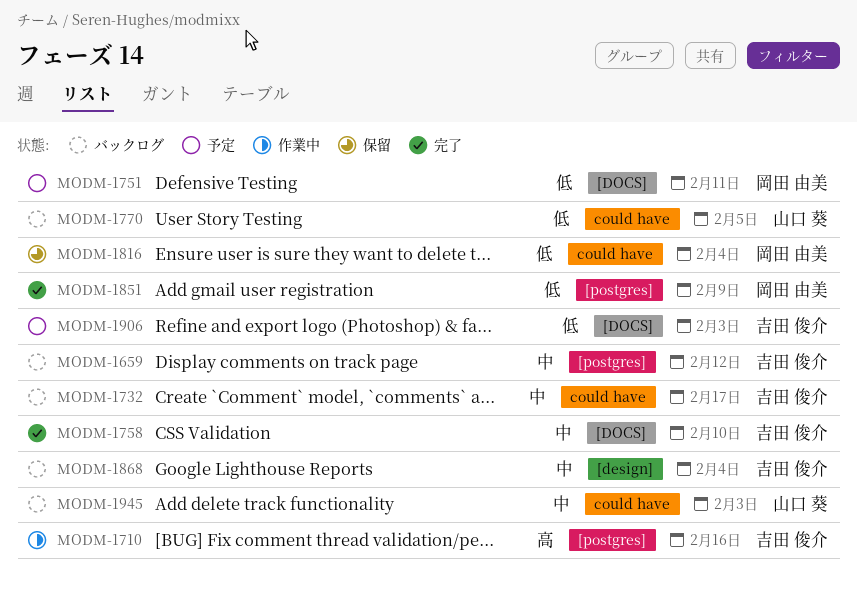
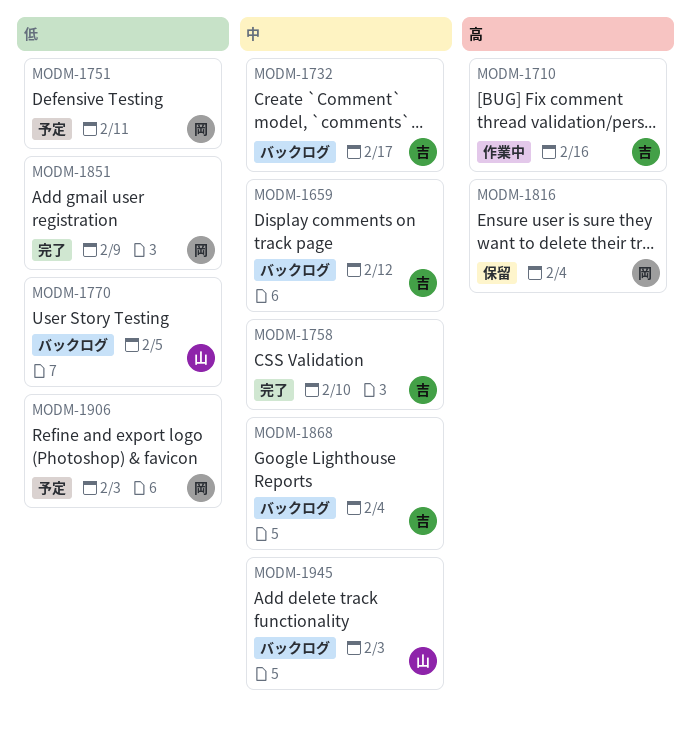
MODM-1816, priority: 低 -> 高
MODM-1906, owner: 吉田 俊介 -> 岡田 由美

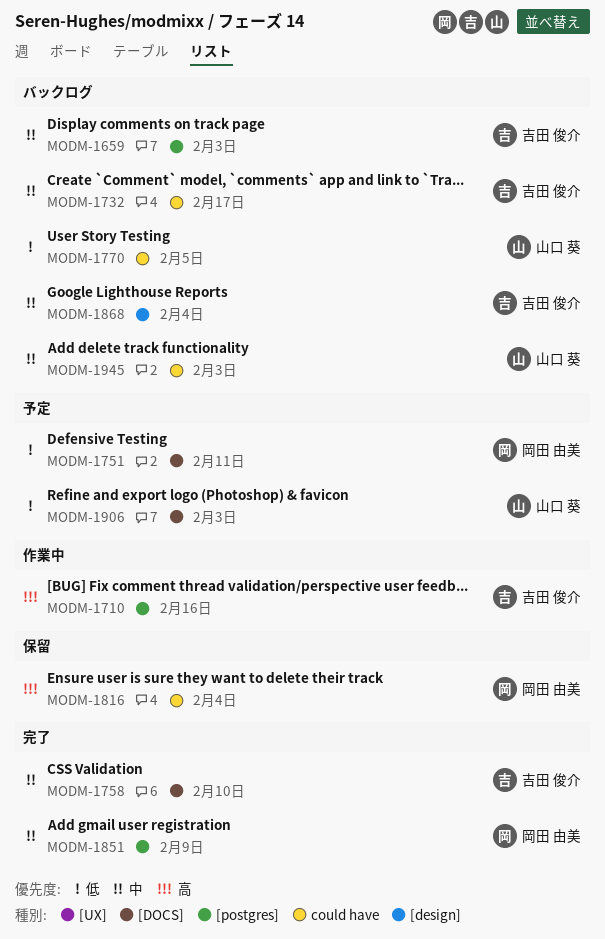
MODM-1659, due: Feb 12 -> Feb 3
MODM-1851, priority: 低 -> 中
MODM-1906, owner: 岡田 由美 -> 山口 葵

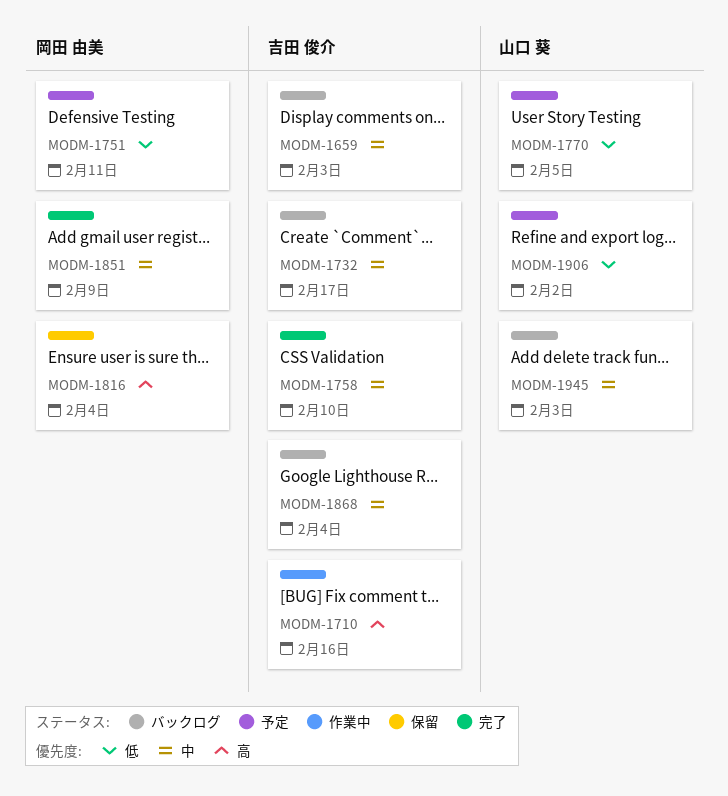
MODM-1770, status: バックログ -> 予定
MODM-1906, due: Feb 3 -> Feb 2

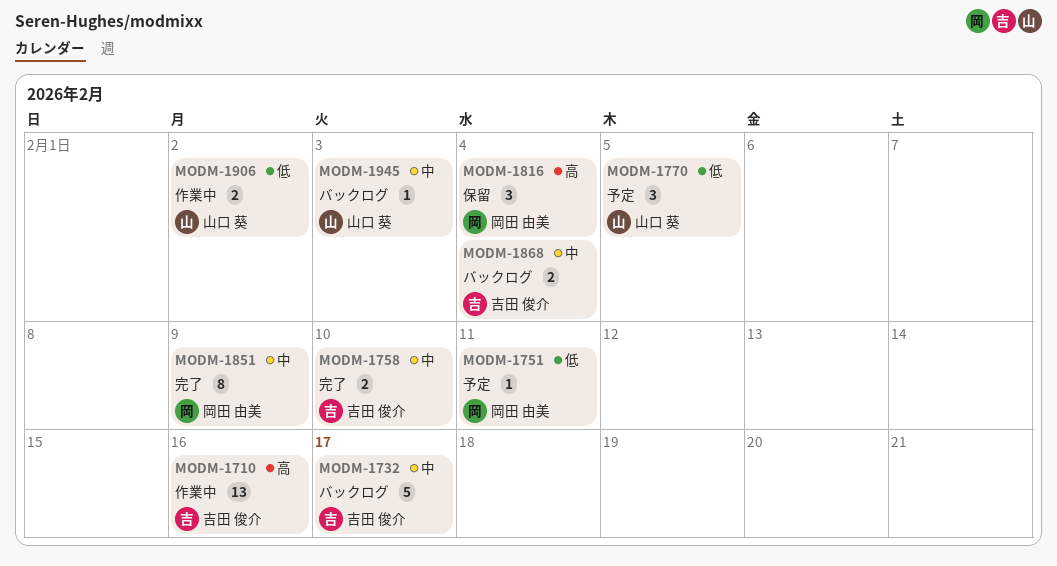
MODM-1659: present -> none
MODM-1906, status: 予定 -> 作業中

